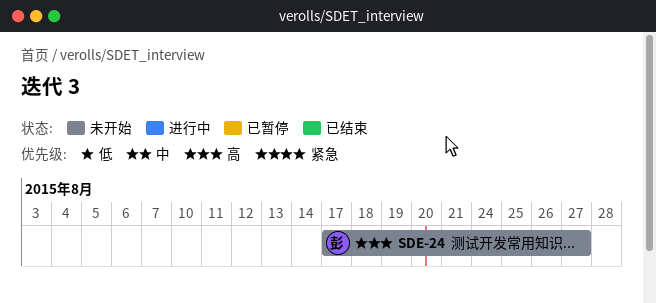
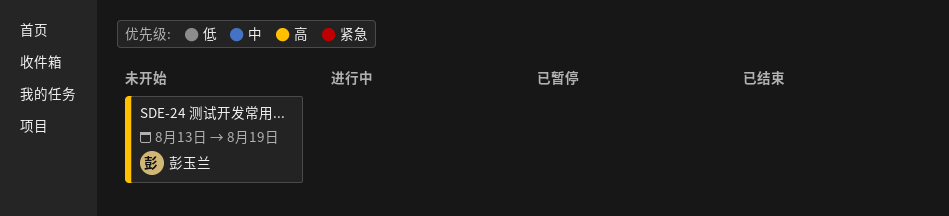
SDE-24, start: Aug 17 -> Aug 13
SDE-24, due: Aug 27 -> Aug 19

